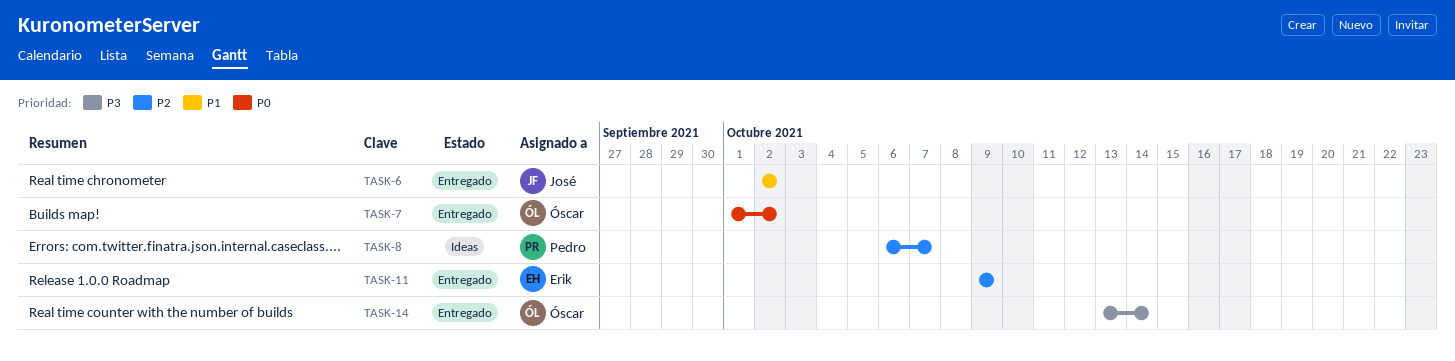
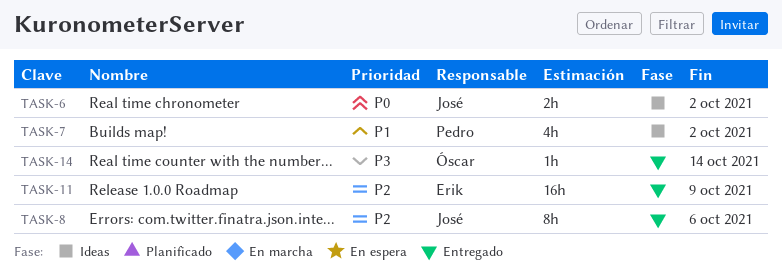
TASK-6, status: Entregado -> Ideas
TASK-6, priority: P1 -> P0
TASK-7, status: Entregado -> Ideas
TASK-7, owner: Óscar -> Pedro
TASK-7, priority: P0 -> P1
TASK-8, status: Ideas -> Entregado
TASK-8, owner: Pedro -> José
TASK-8, due: Oct 7 -> Oct 6

